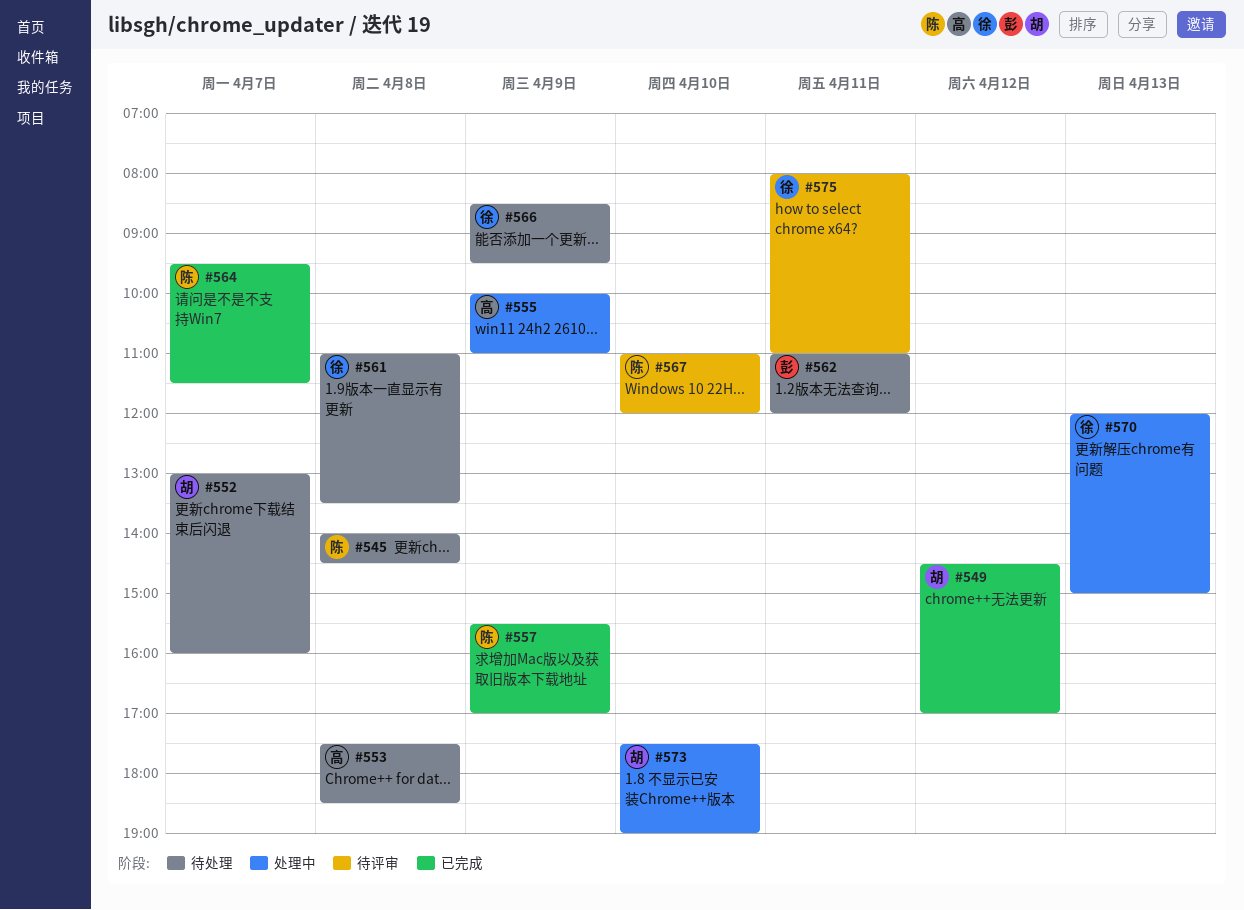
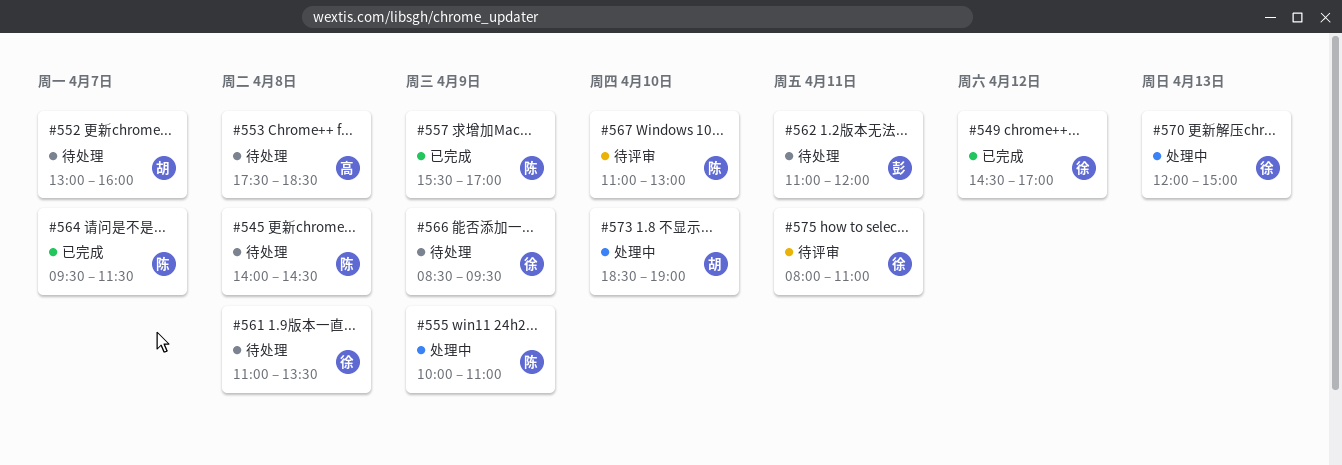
#549, owner: 胡 -> 徐
#555, owner: 高 -> 陈
#567, ends: 12:00 -> 13:00
#573, begins: 17:30 -> 18:30

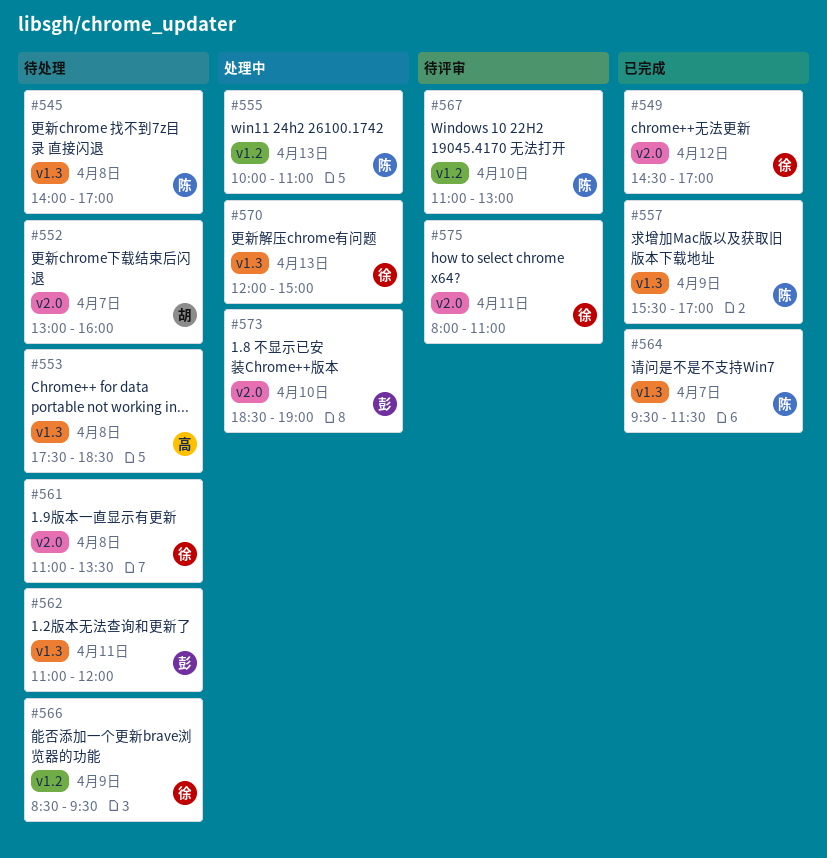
#545, ends: 14:30 -> 17:00
#555, day: Apr 9 -> Apr 13
#573, owner: 胡 -> 彭

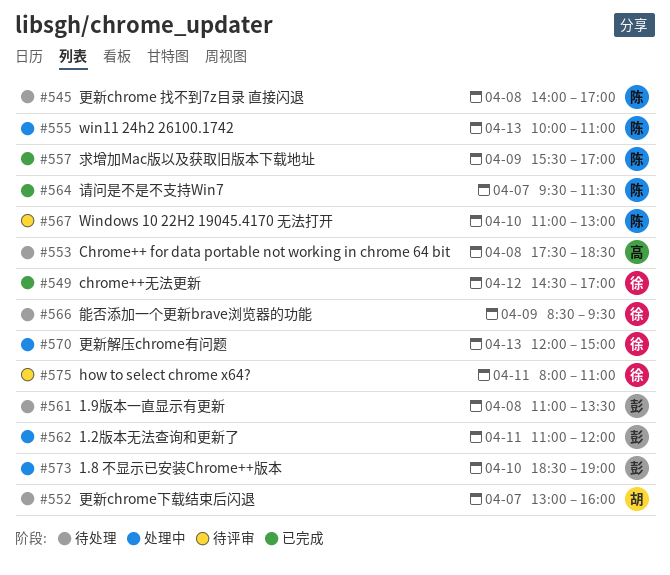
#561, owner: 徐 -> 彭
#562, status: 待处理 -> 处理中

